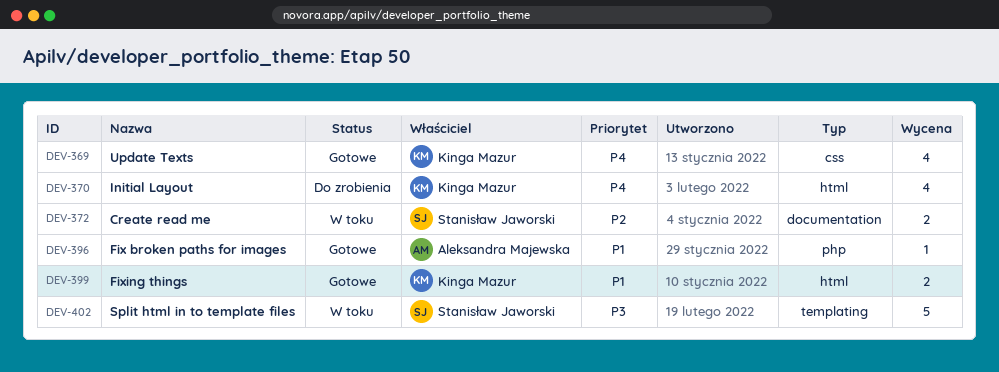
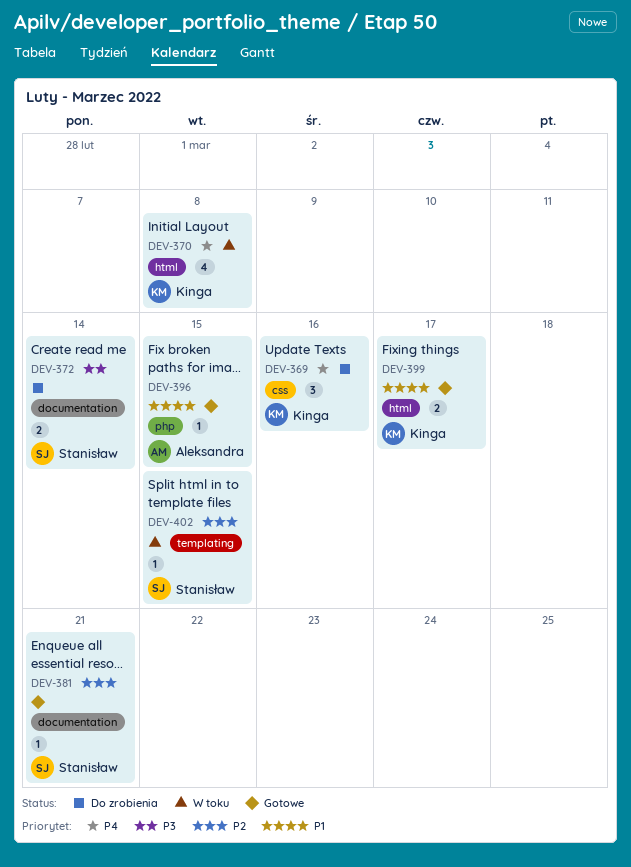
DEV-369, status: Gotowe -> Do zrobienia
DEV-369, estimate: 4 -> 3
DEV-370, status: Do zrobienia -> W toku
DEV-372, status: W toku -> Do zrobienia
DEV-372, priority: P2 -> P3
DEV-381: none -> present
DEV-402, priority: P3 -> P2
DEV-402, estimate: 5 -> 1

